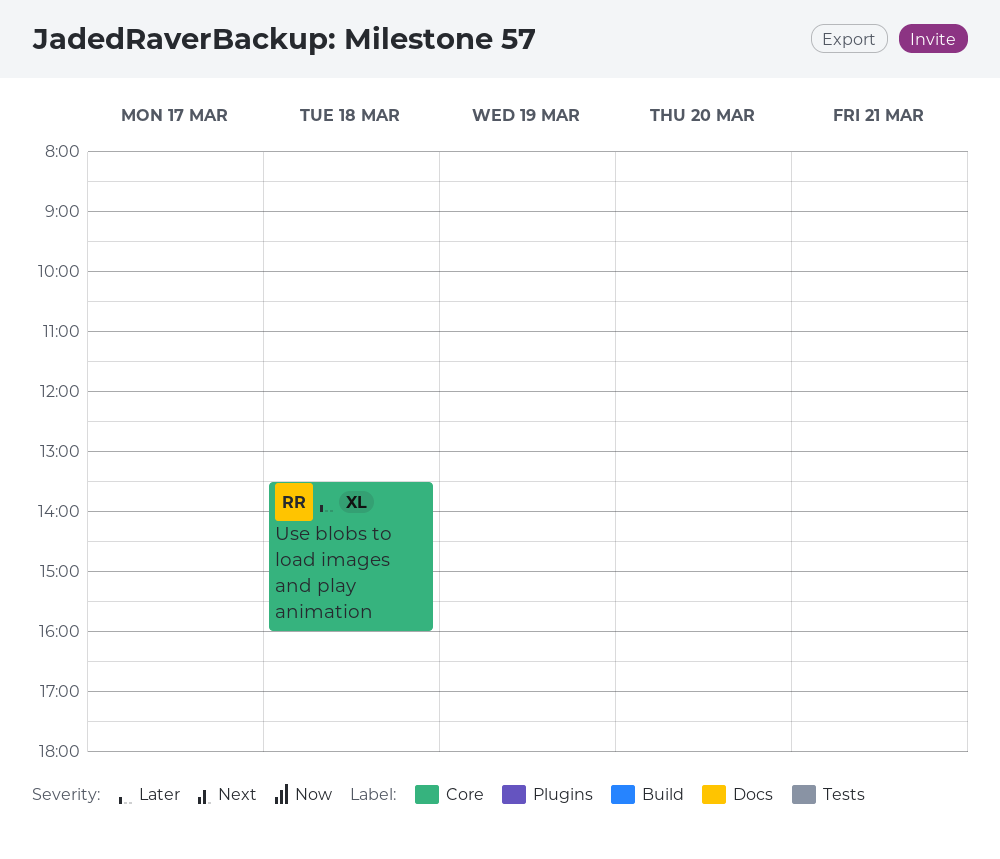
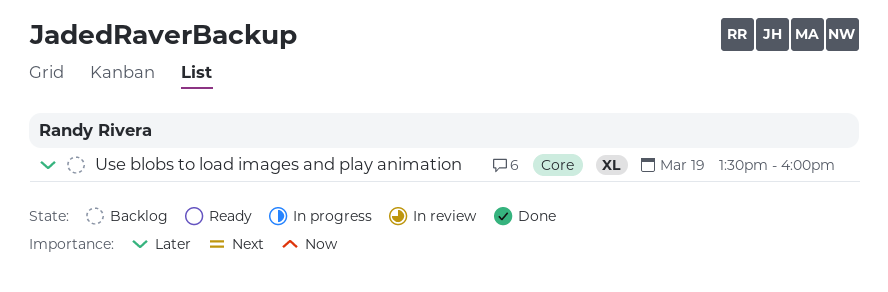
Use blobs to load images and play animation, day: Mar 18 -> Mar 19

